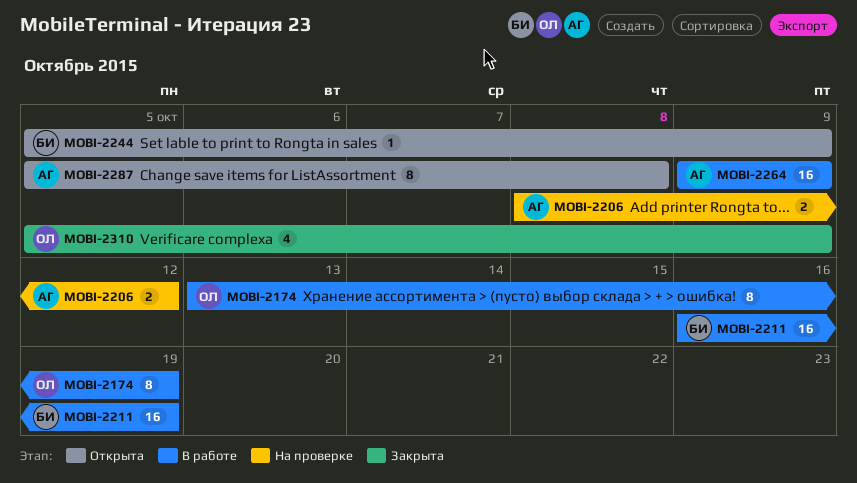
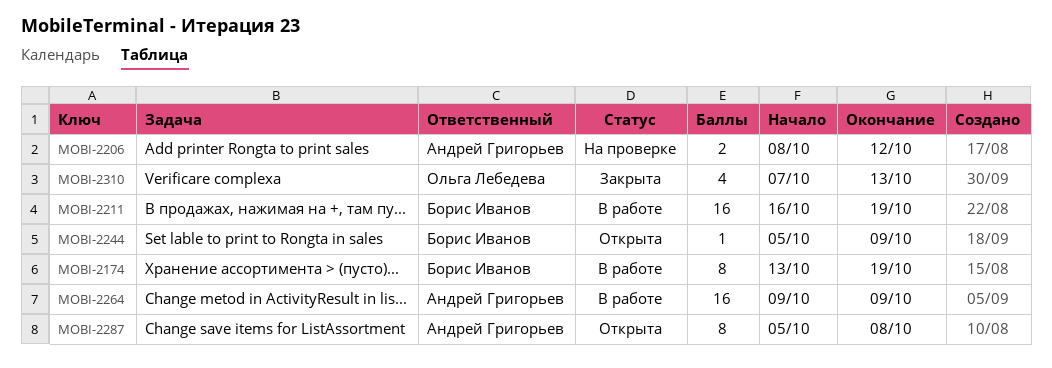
MOBI-2174, owner: Ольга Лебедева -> Борис Иванов
MOBI-2310, start: Oct 5 -> Oct 7
MOBI-2310, due: Oct 9 -> Oct 13

